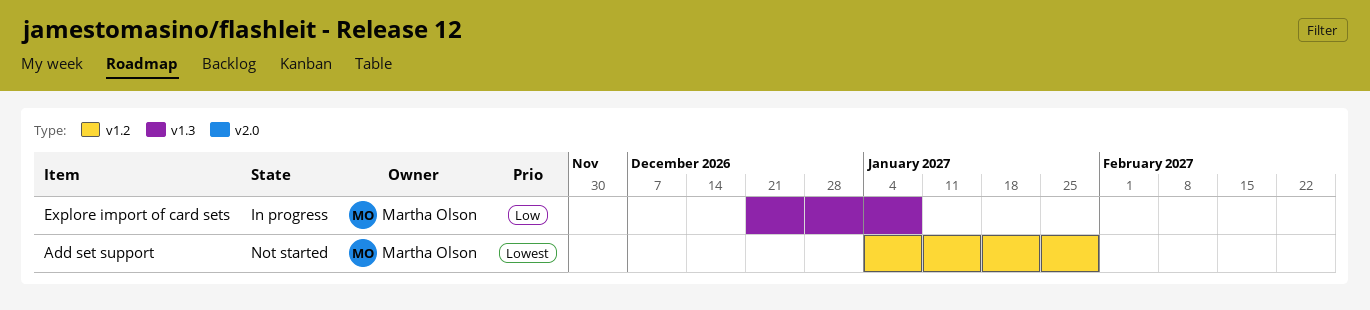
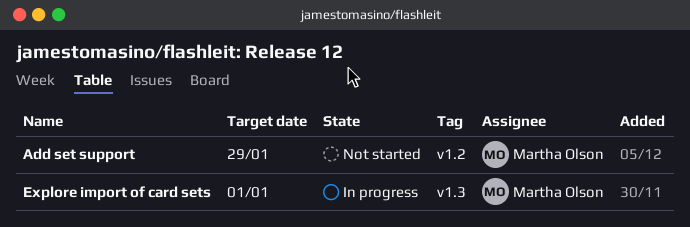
Explore import of card sets, due: Jan 8 -> Jan 1

